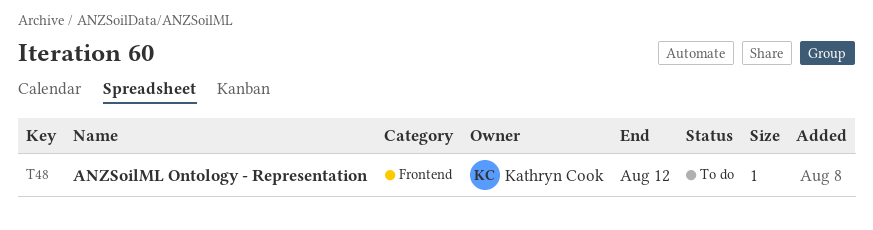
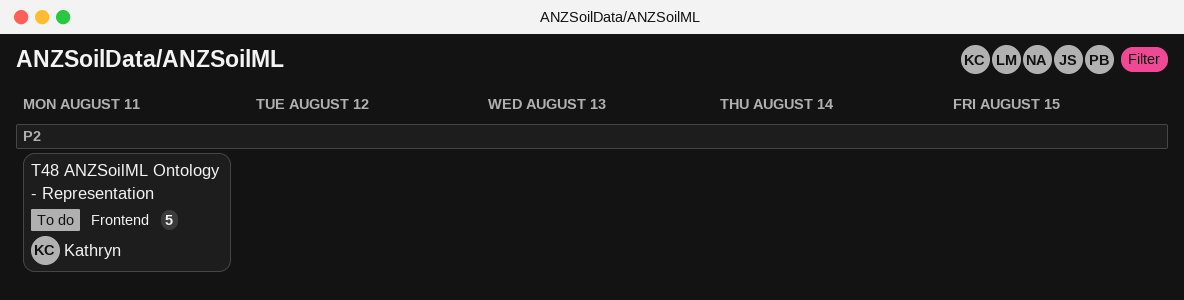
T48, estimate: 1 -> 5
T48, due: Aug 12 -> Aug 11

